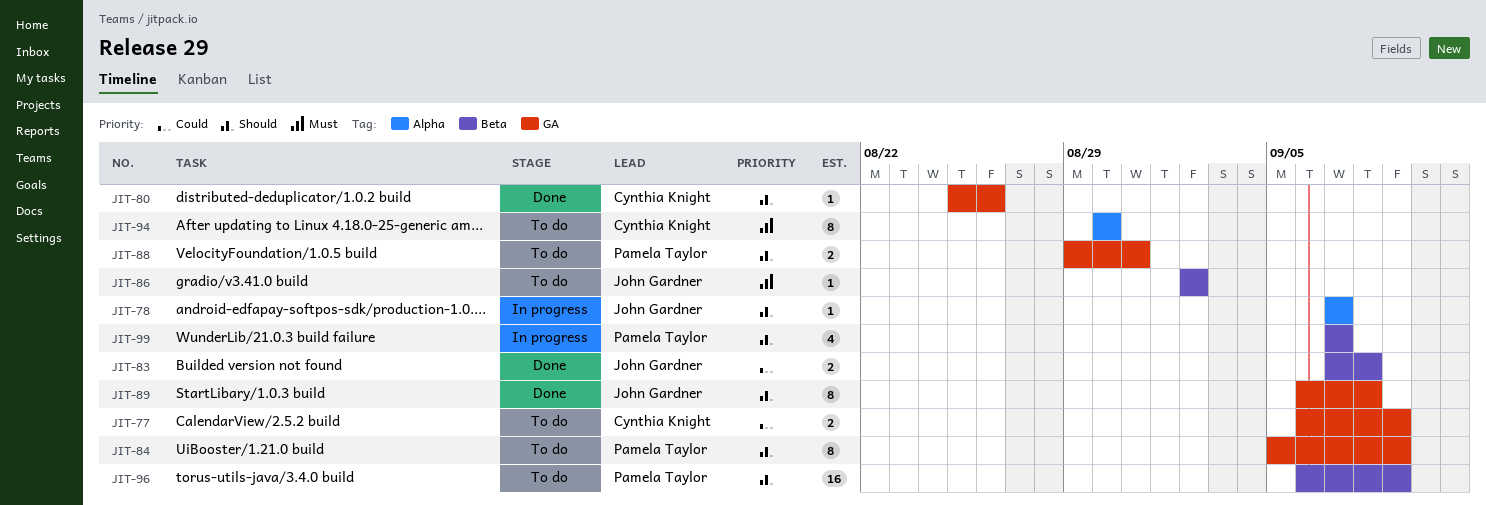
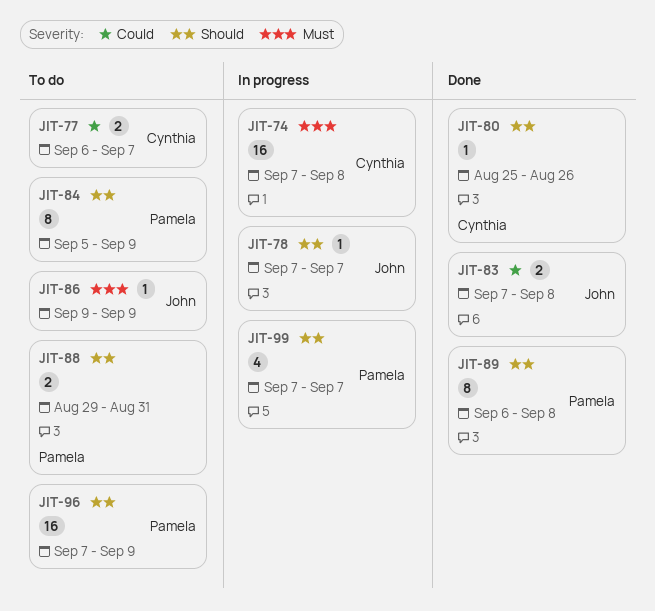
JIT-74: none -> present
JIT-77, due: Sep 9 -> Sep 7
JIT-86, start: Sep 2 -> Sep 9
JIT-86, due: Sep 2 -> Sep 9
JIT-89, owner: John Gardner -> Pamela Taylor
JIT-94: present -> none
JIT-96, start: Sep 6 -> Sep 7

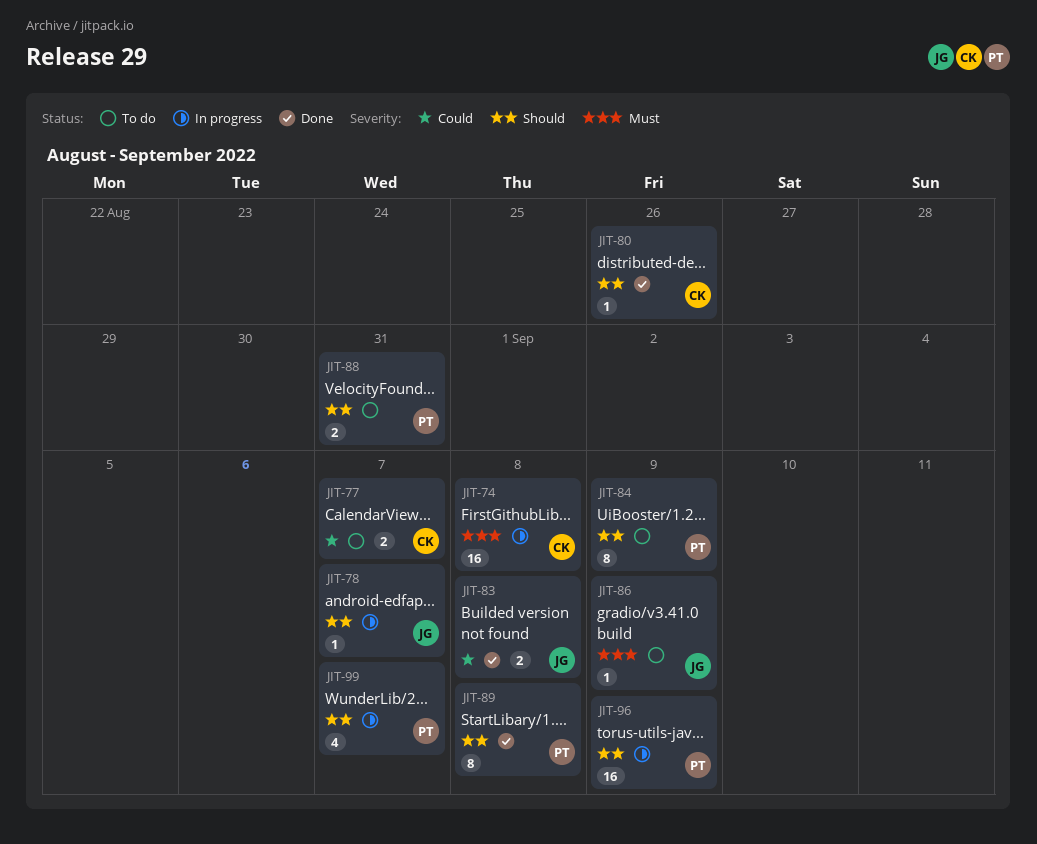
JIT-96, status: To do -> In progress

